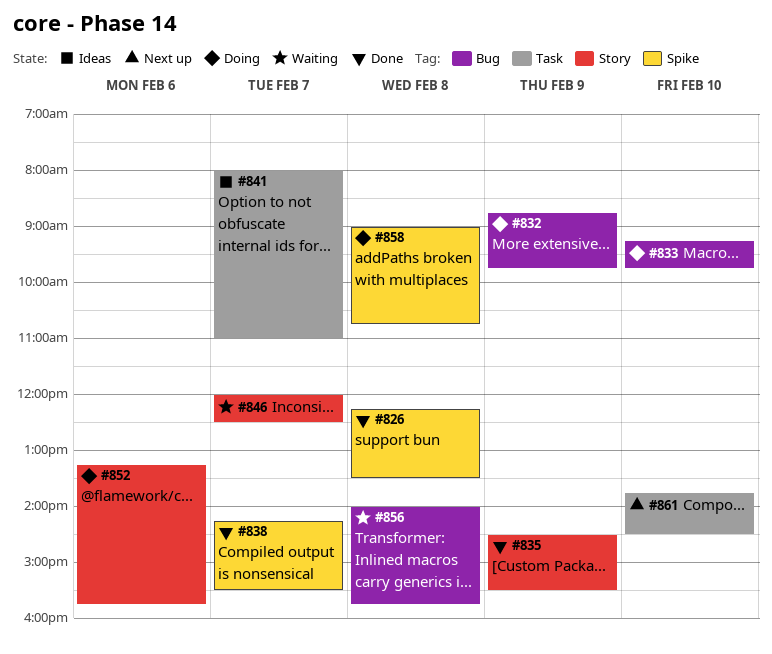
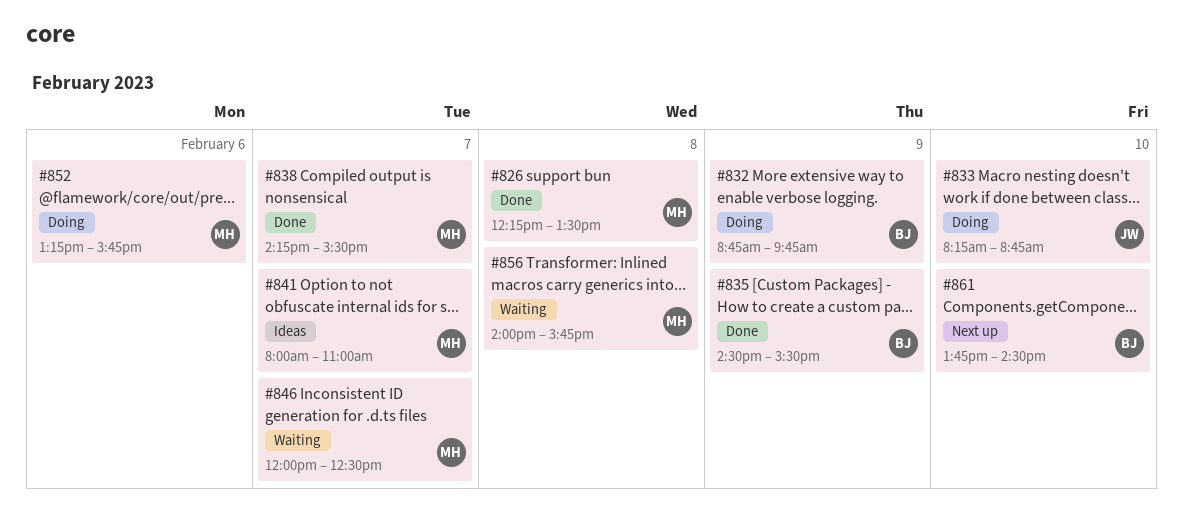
#833, begins: 09:15 -> 08:15
#833, ends: 09:45 -> 08:45
#858: present -> none

